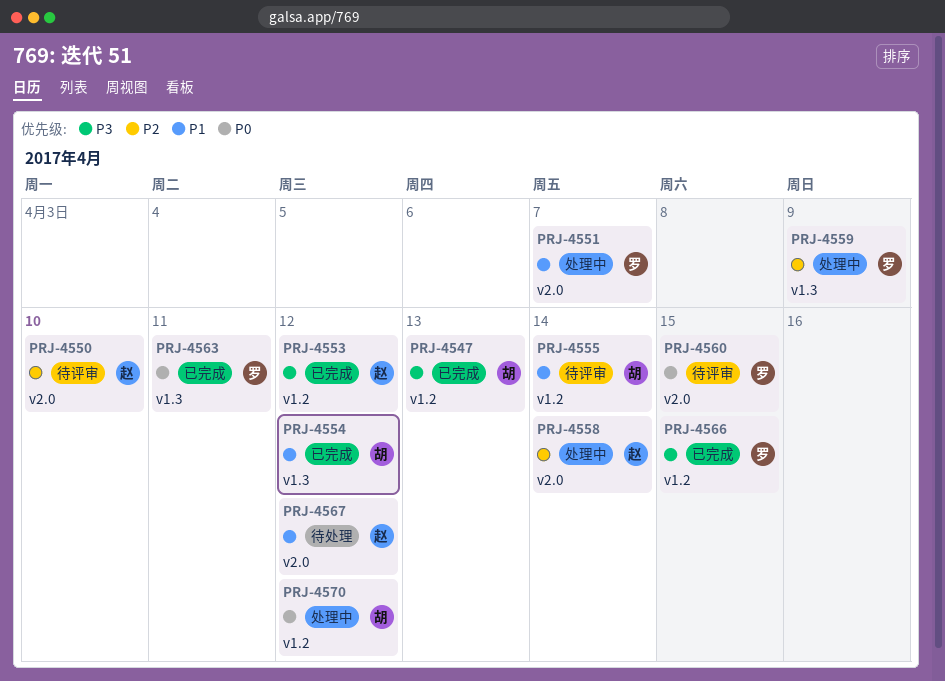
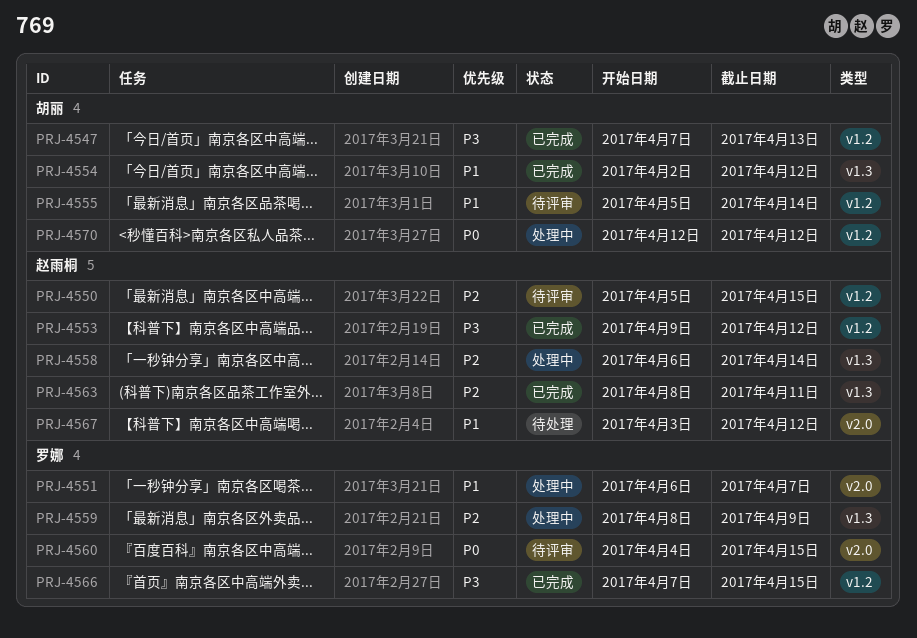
PRJ-4550, label: v2.0 -> v1.2
PRJ-4550, due: Apr 10 -> Apr 15
PRJ-4558, label: v2.0 -> v1.3
PRJ-4563, owner: 罗娜 -> 赵雨桐
PRJ-4563, priority: P0 -> P2

